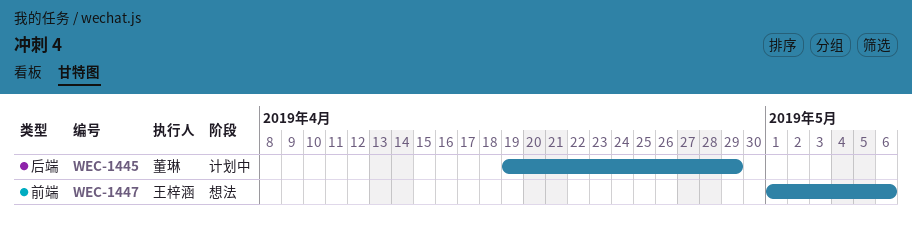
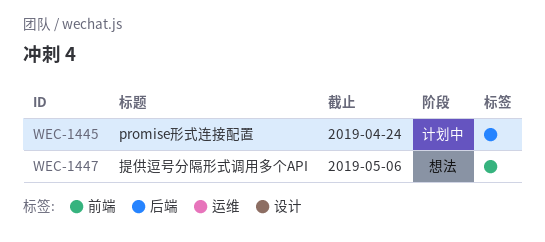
WEC-1445, due: Apr 29 -> Apr 24

